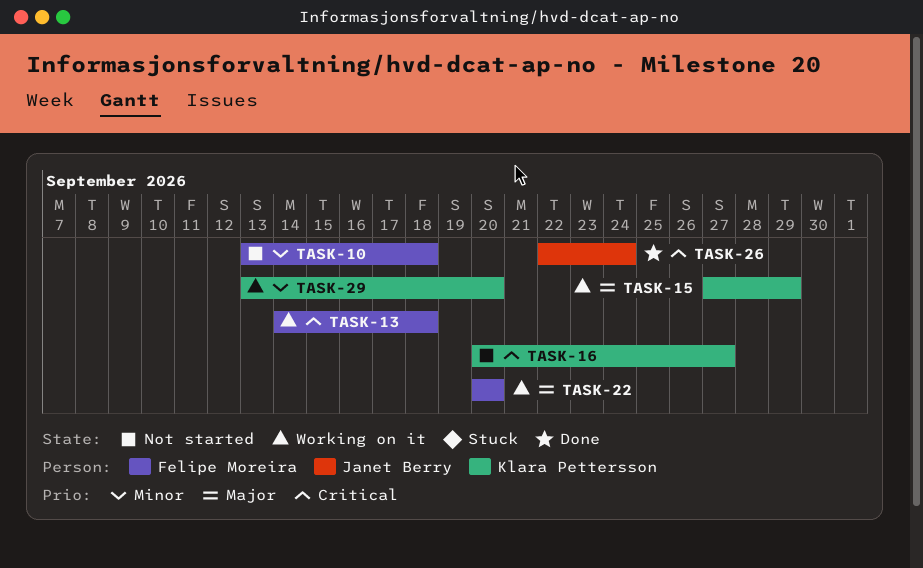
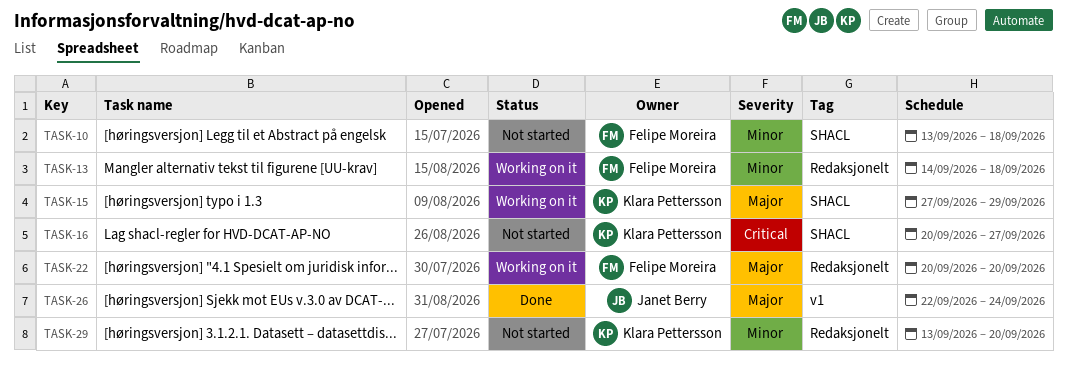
TASK-13, priority: Critical -> Minor
TASK-26, priority: Critical -> Major
TASK-29, status: Working on it -> Not started

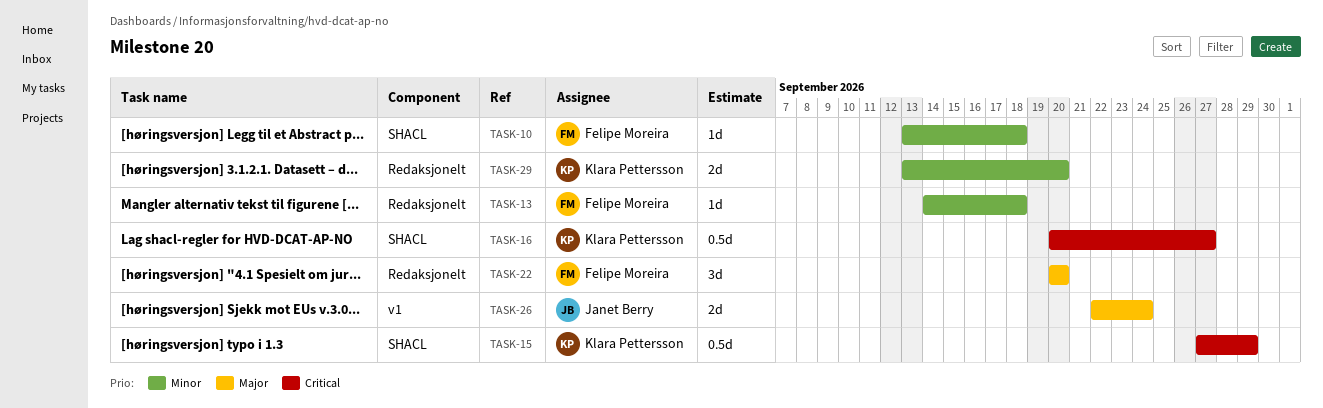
TASK-15, priority: Major -> Critical

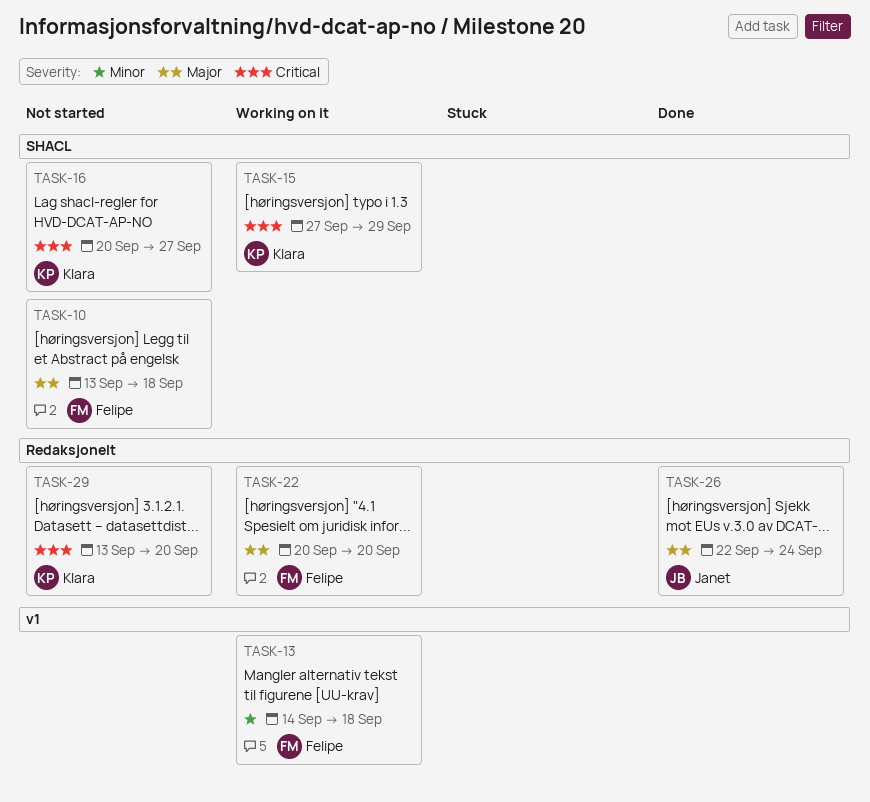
TASK-10, priority: Minor -> Major
TASK-13, label: Redaksjonelt -> v1
TASK-26, label: v1 -> Redaksjonelt
TASK-29, priority: Minor -> Critical

